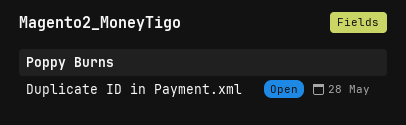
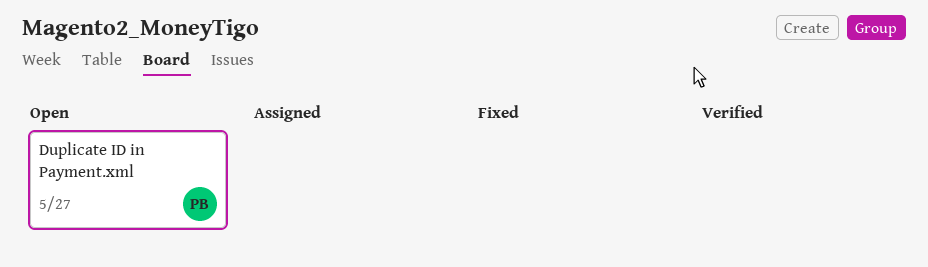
Duplicate ID in Payment.xml, due: May 28 -> May 27

